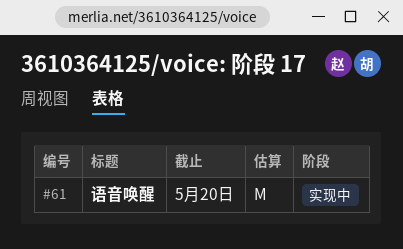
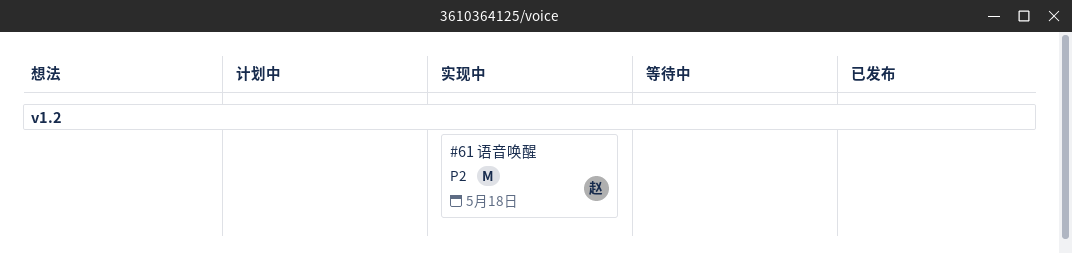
#61, due: May 20 -> May 18

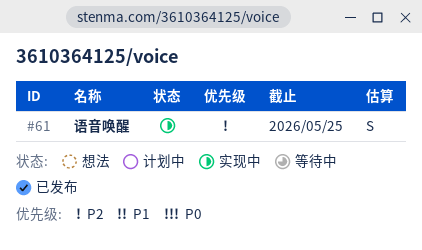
#61, estimate: M -> S
#61, due: May 18 -> May 25

